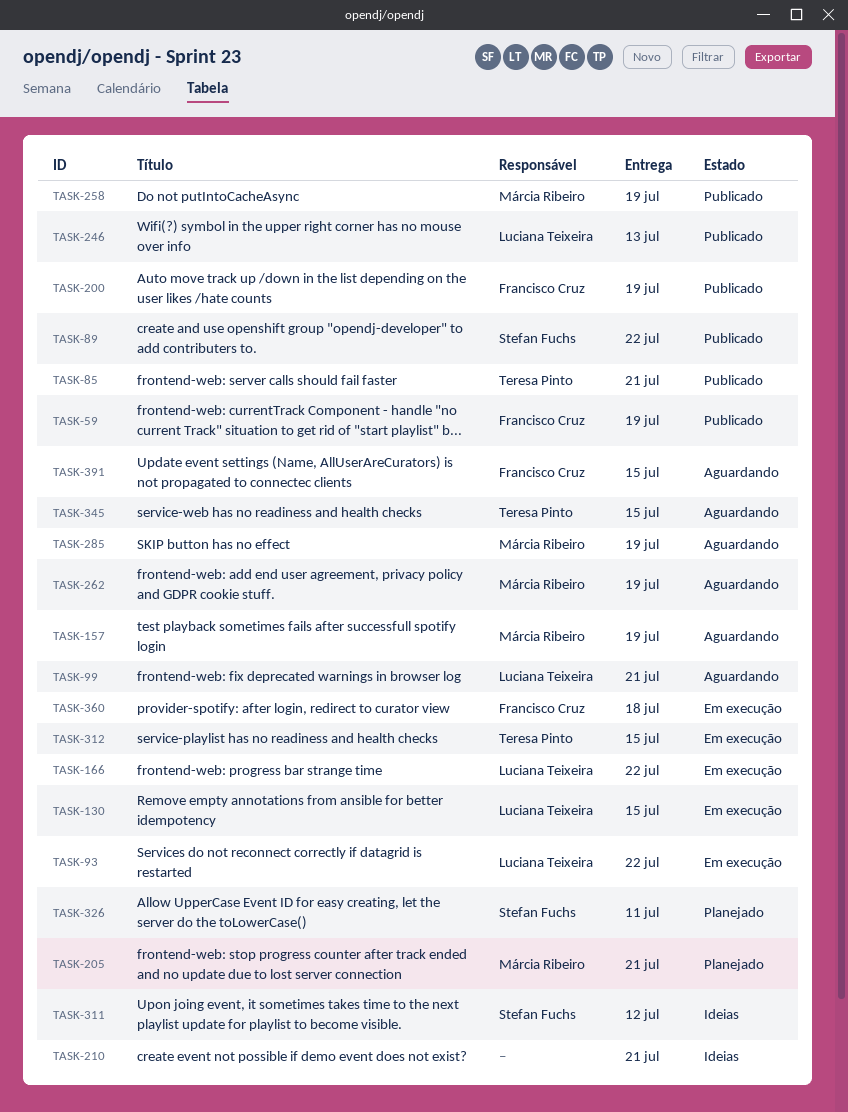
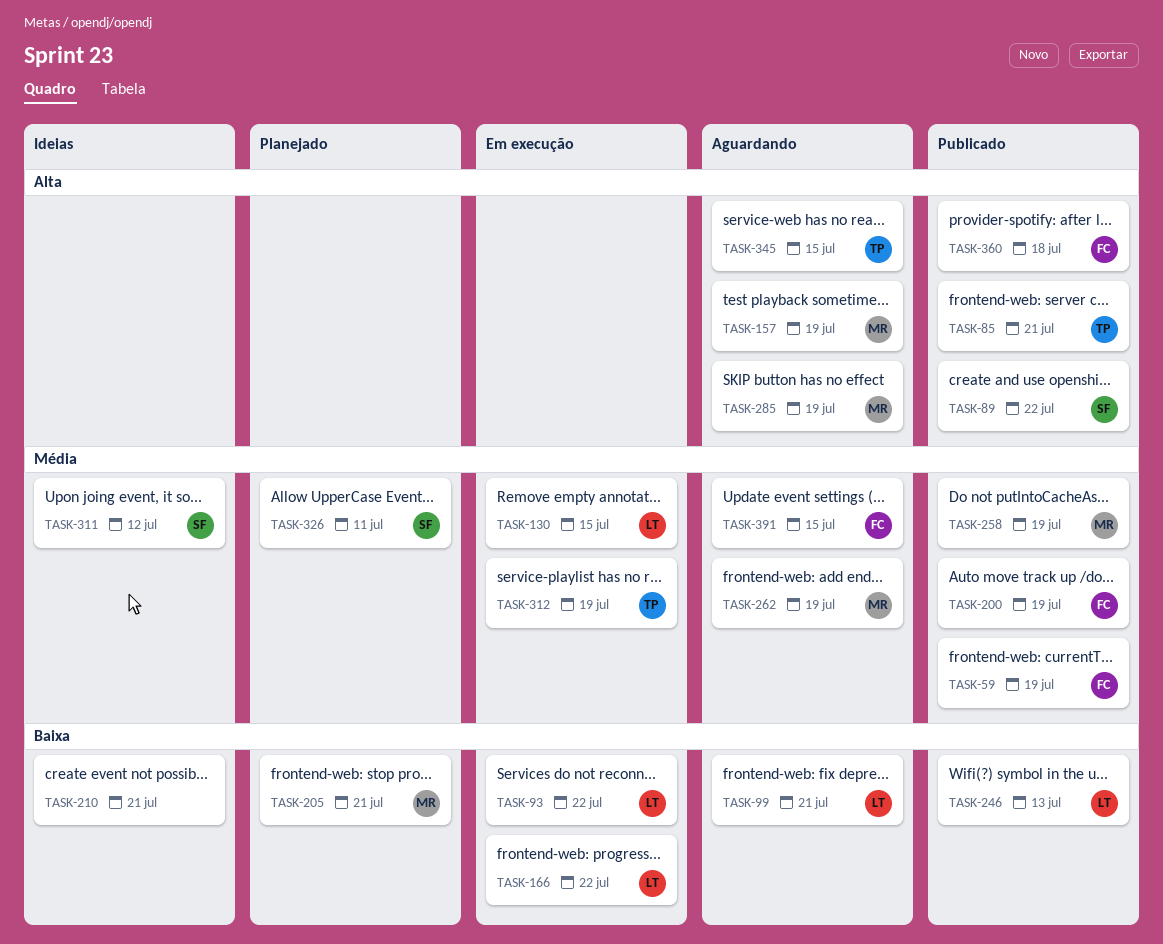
TASK-312, due: Jul 15 -> Jul 19
TASK-360, status: Em execução -> Publicado

